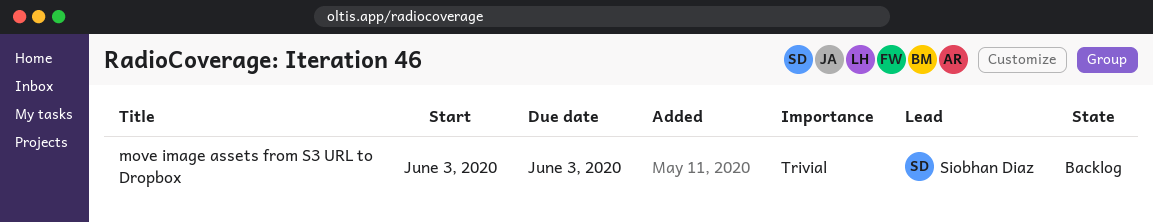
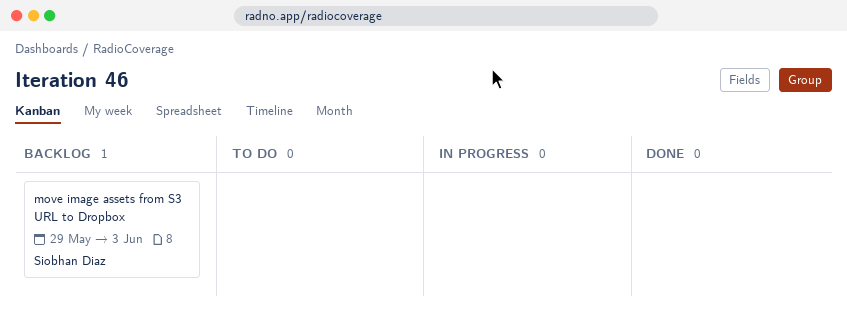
move image assets from S3 URL to Dropbox, start: Jun 3 -> May 29

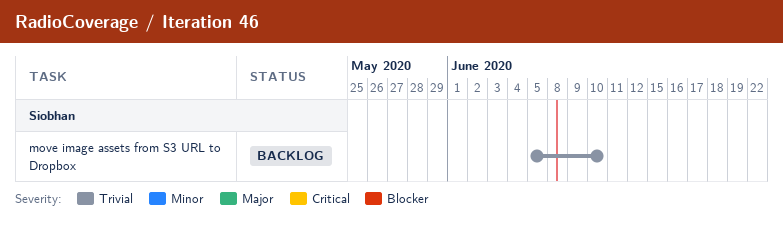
move image assets from S3 URL to Dropbox, start: May 29 -> Jun 5
move image assets from S3 URL to Dropbox, due: Jun 3 -> Jun 10

